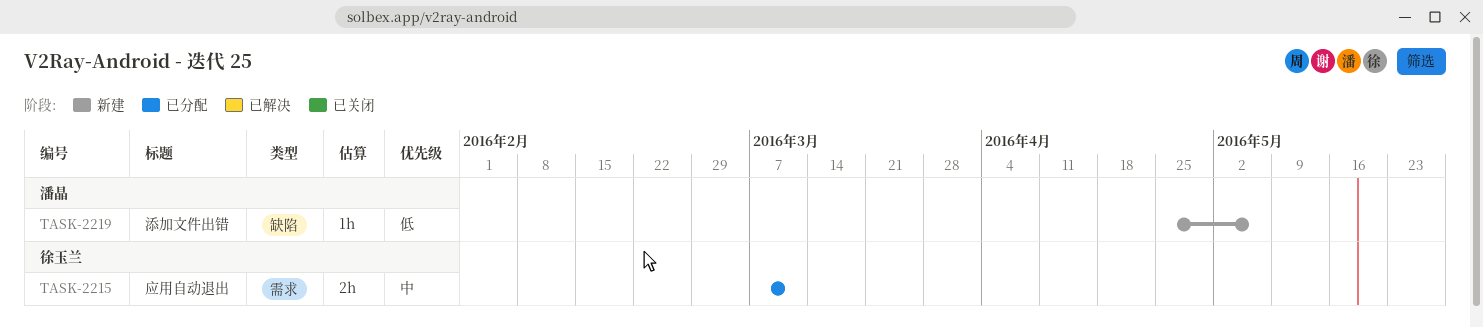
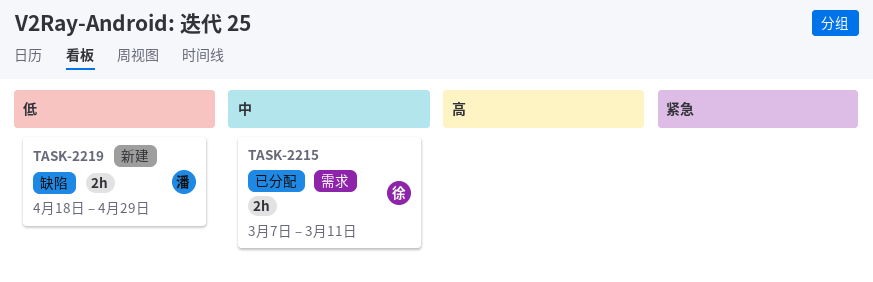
TASK-2219, estimate: 1h -> 2h
TASK-2219, start: Apr 25 -> Apr 18
TASK-2219, due: May 6 -> Apr 29

